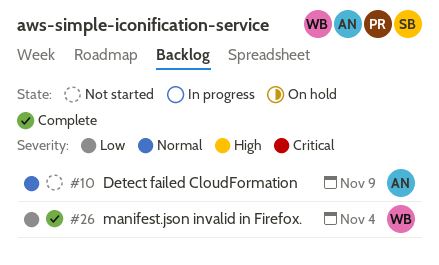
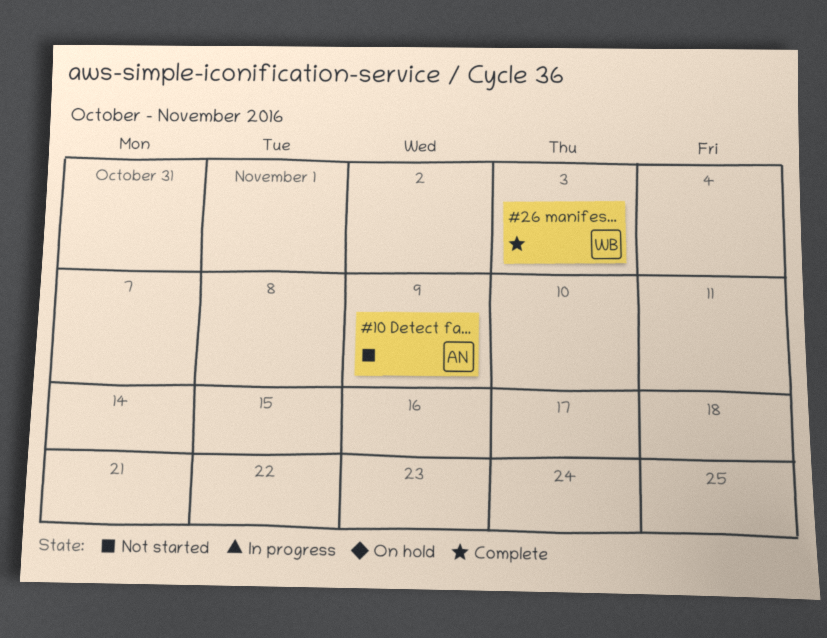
#26, due: Nov 4 -> Nov 3

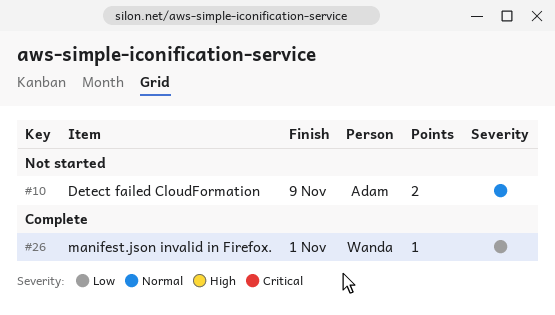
#26, due: Nov 3 -> Nov 1

